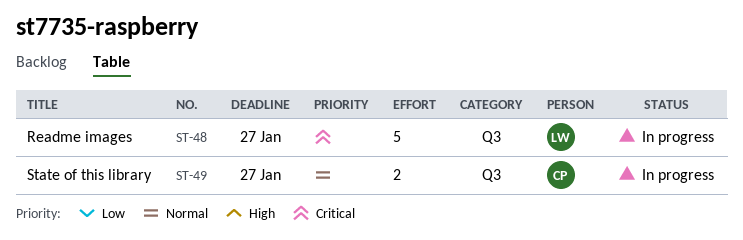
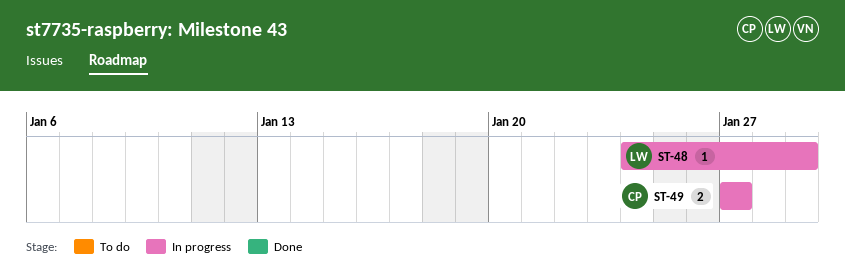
ST-48, estimate: 5 -> 1
ST-48, due: Jan 27 -> Jan 29

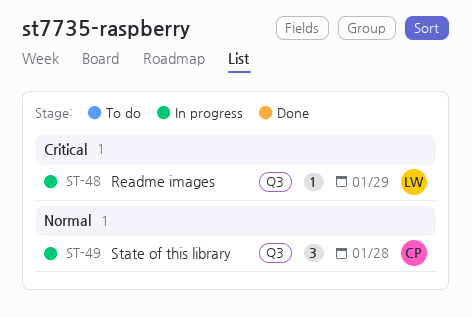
ST-49, estimate: 2 -> 3
ST-49, due: Jan 27 -> Jan 28

